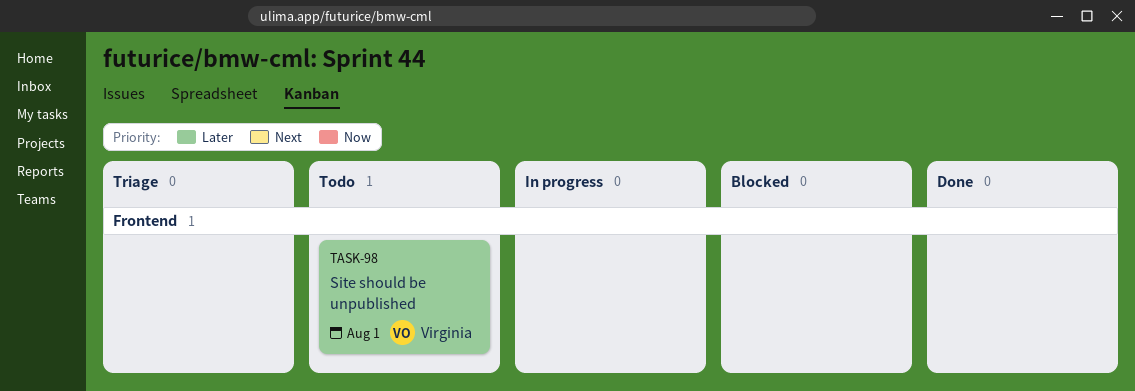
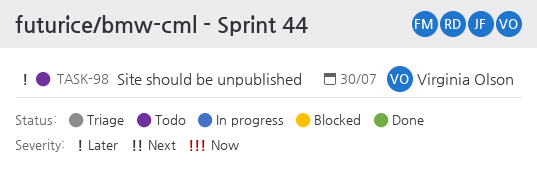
TASK-98, due: Aug 1 -> Jul 30

